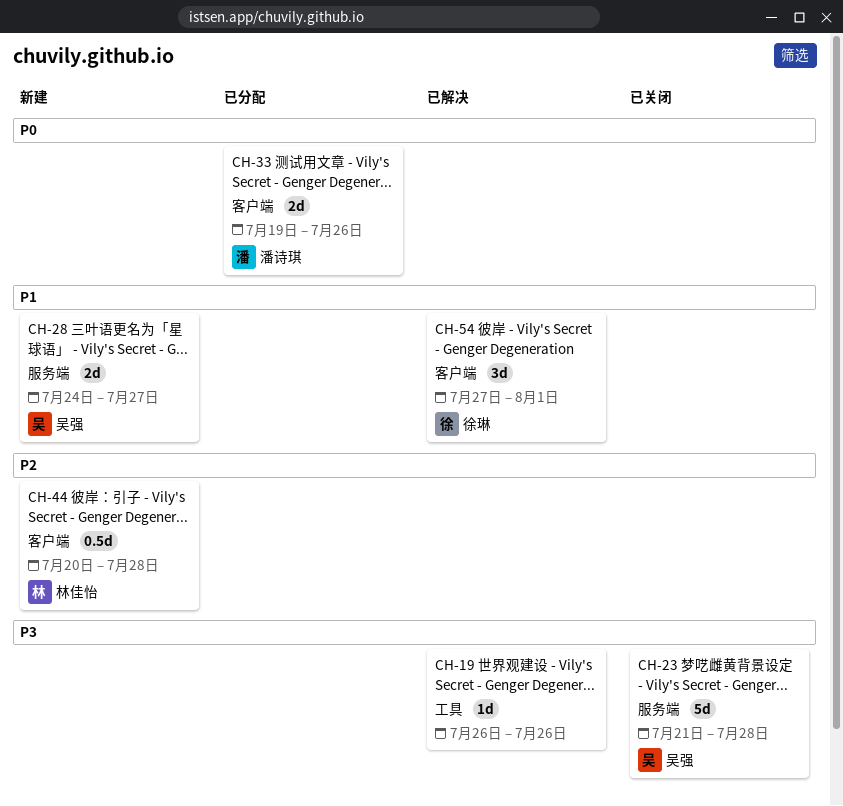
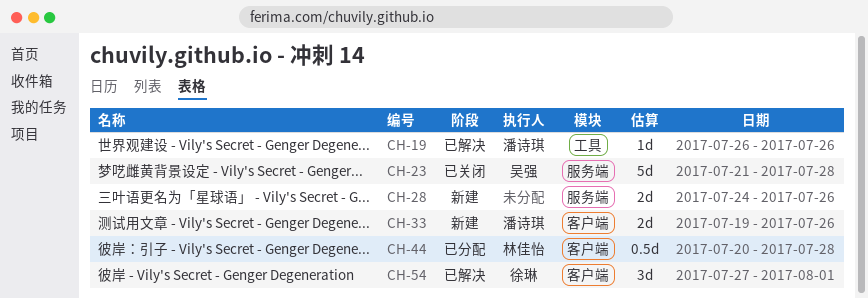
CH-19, owner: none -> 潘诗琪
CH-28, owner: 吴强 -> none
CH-28, due: Jul 27 -> Jul 26
CH-33, status: 已分配 -> 新建
CH-44, status: 新建 -> 已分配

